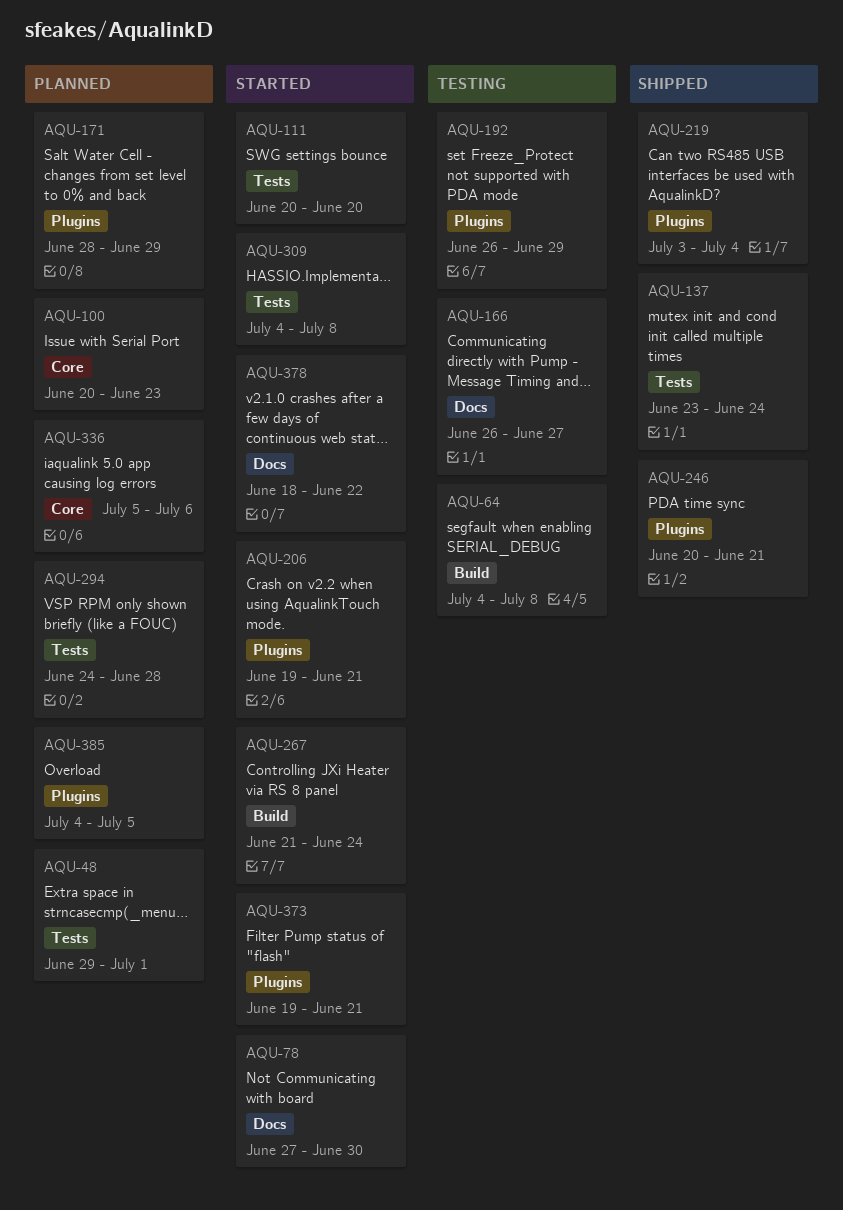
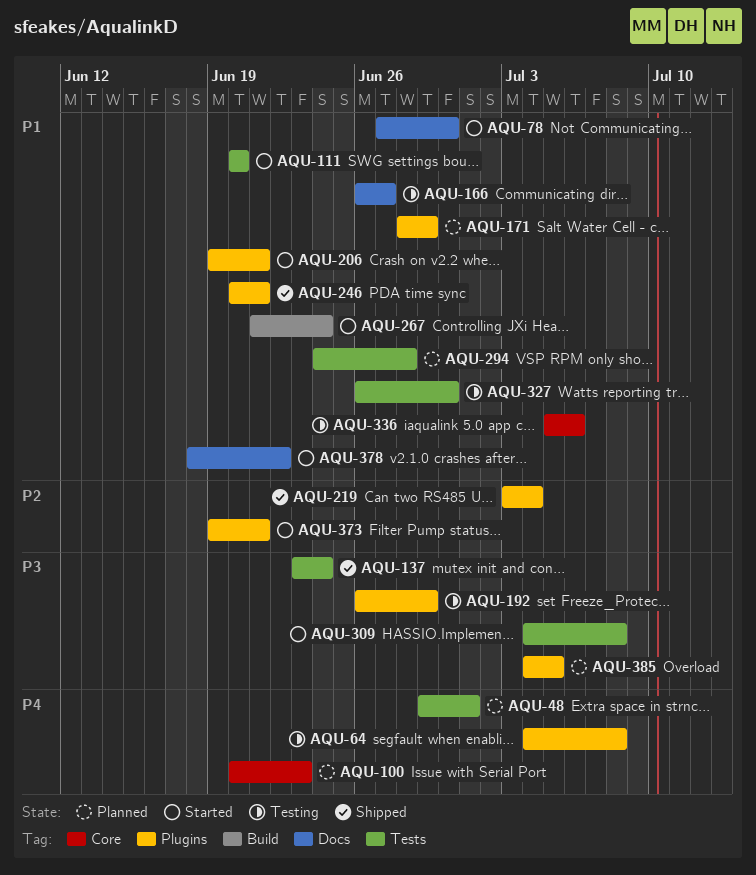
AQU-64, label: Build -> Plugins
AQU-327: none -> present
AQU-336, status: Planned -> Testing

